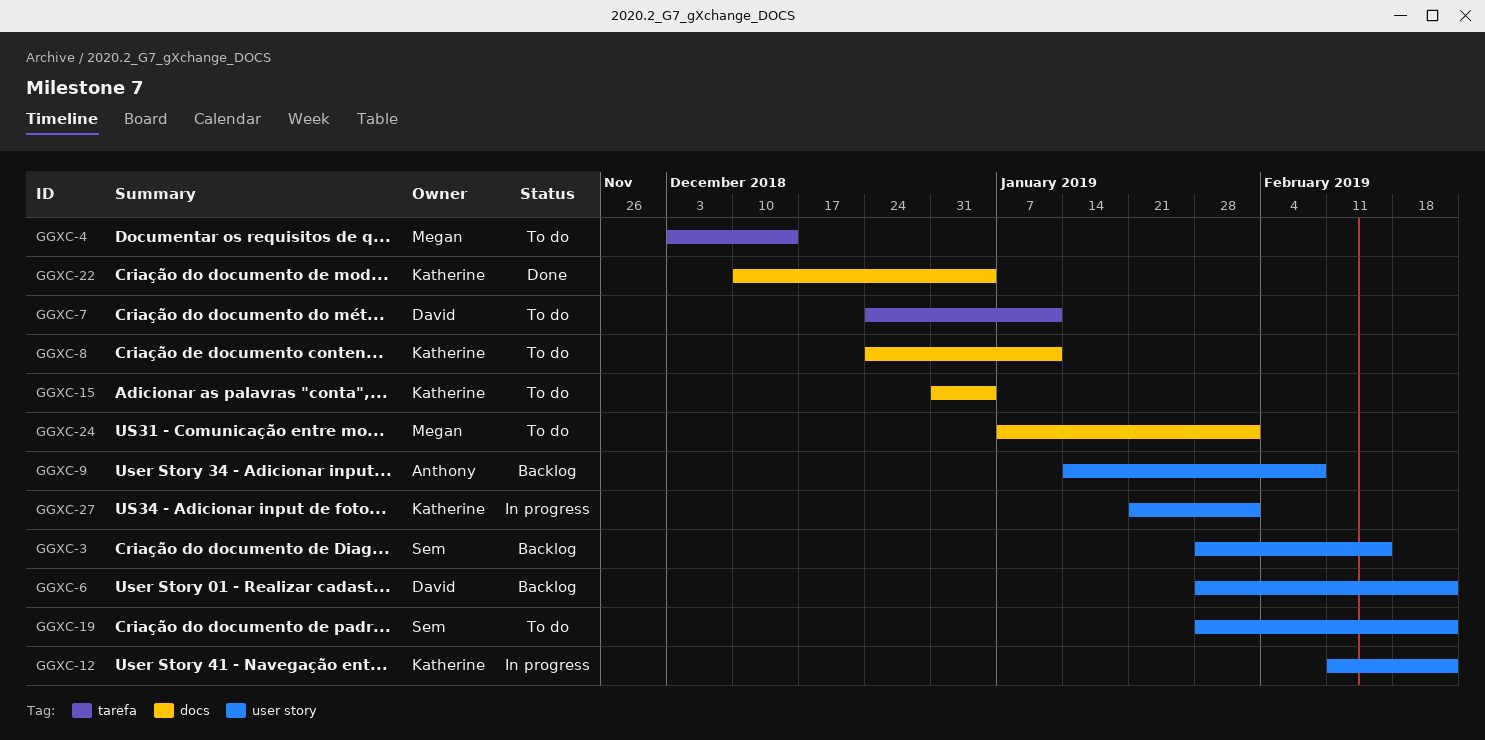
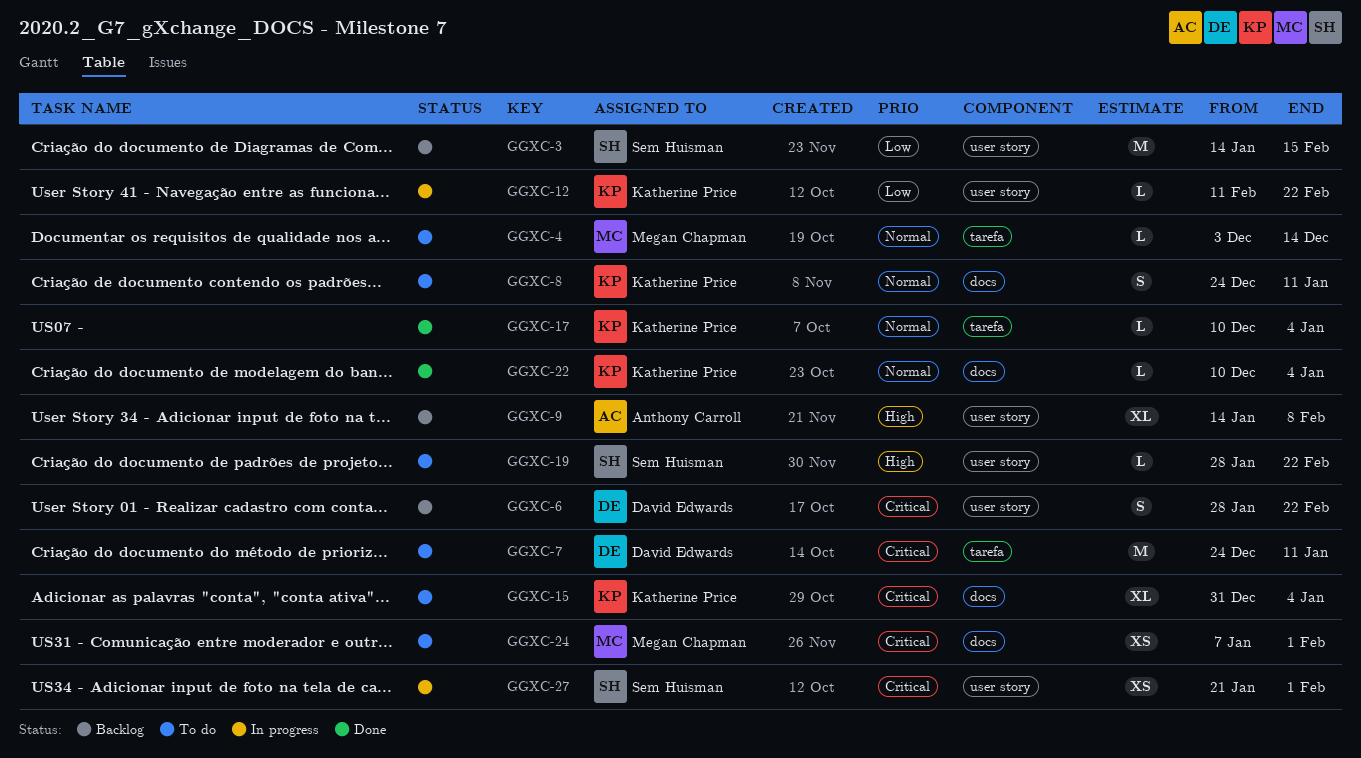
GGXC-3, start: Jan 28 -> Jan 14
GGXC-17: none -> present
GGXC-27, owner: Katherine Price -> Sem Huisman

